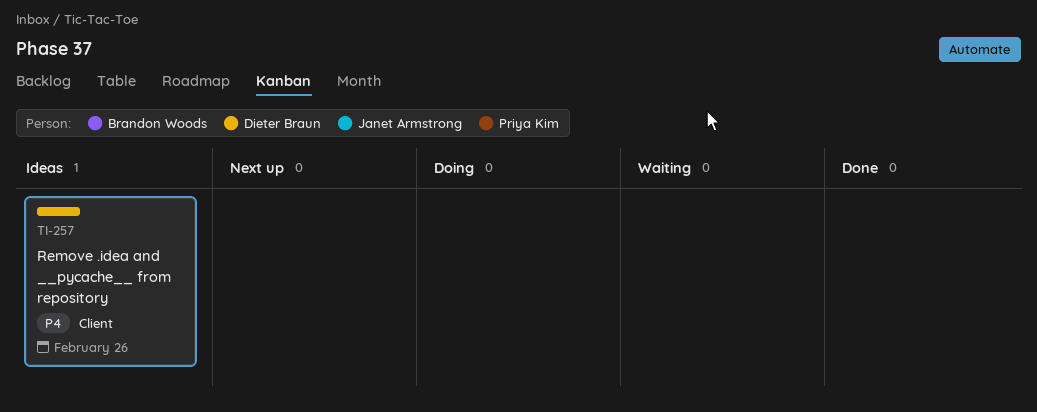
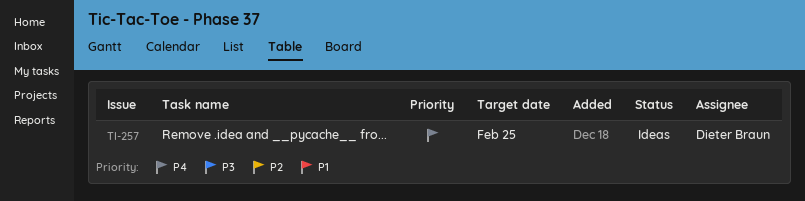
TI-257, due: Feb 26 -> Feb 25

